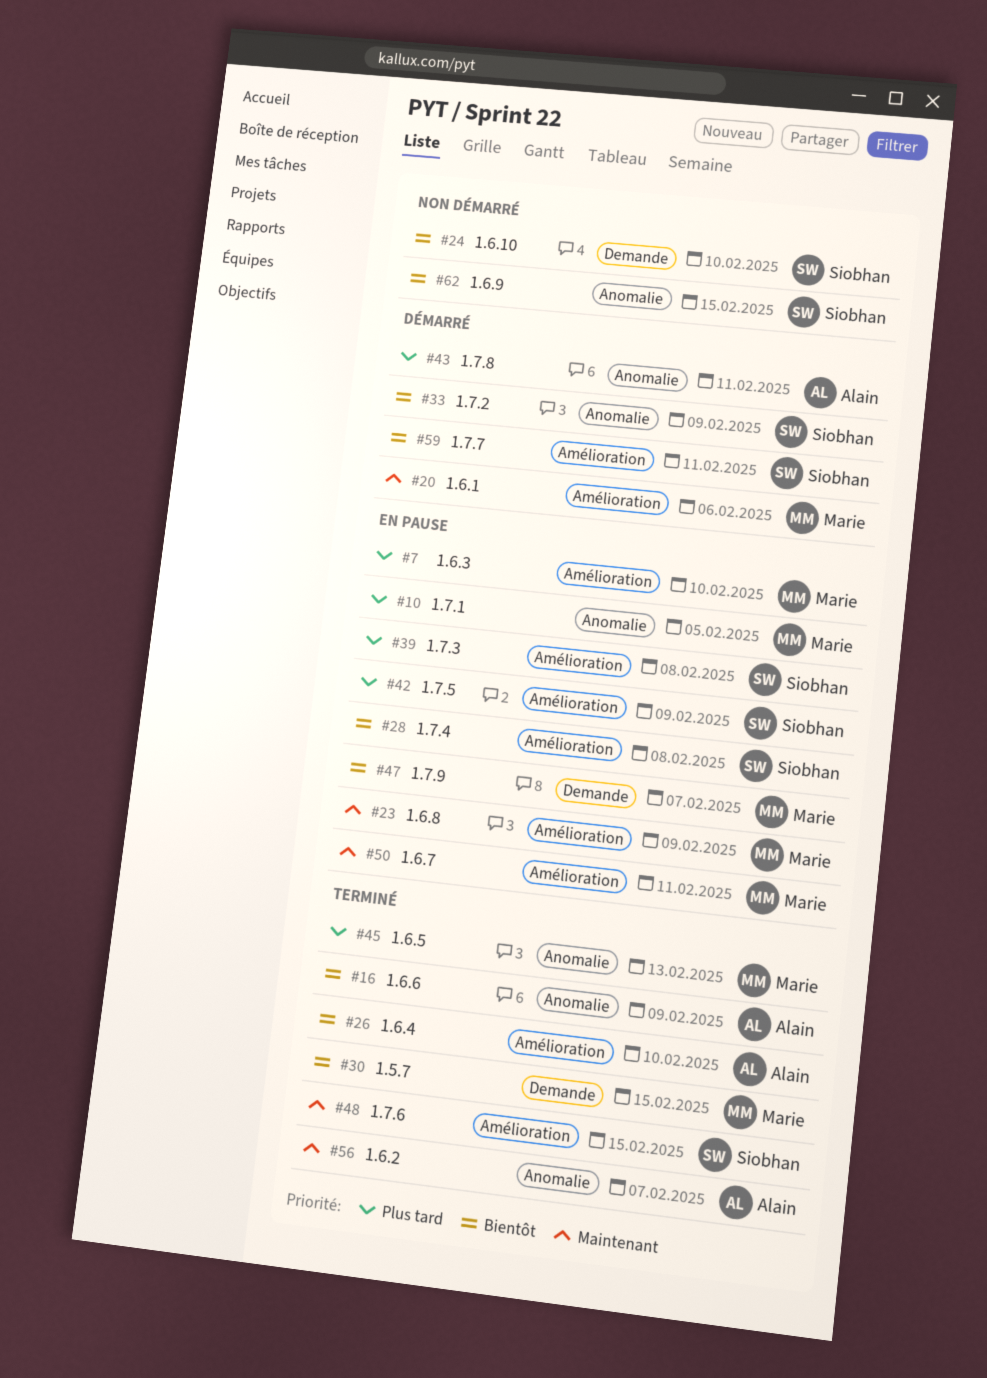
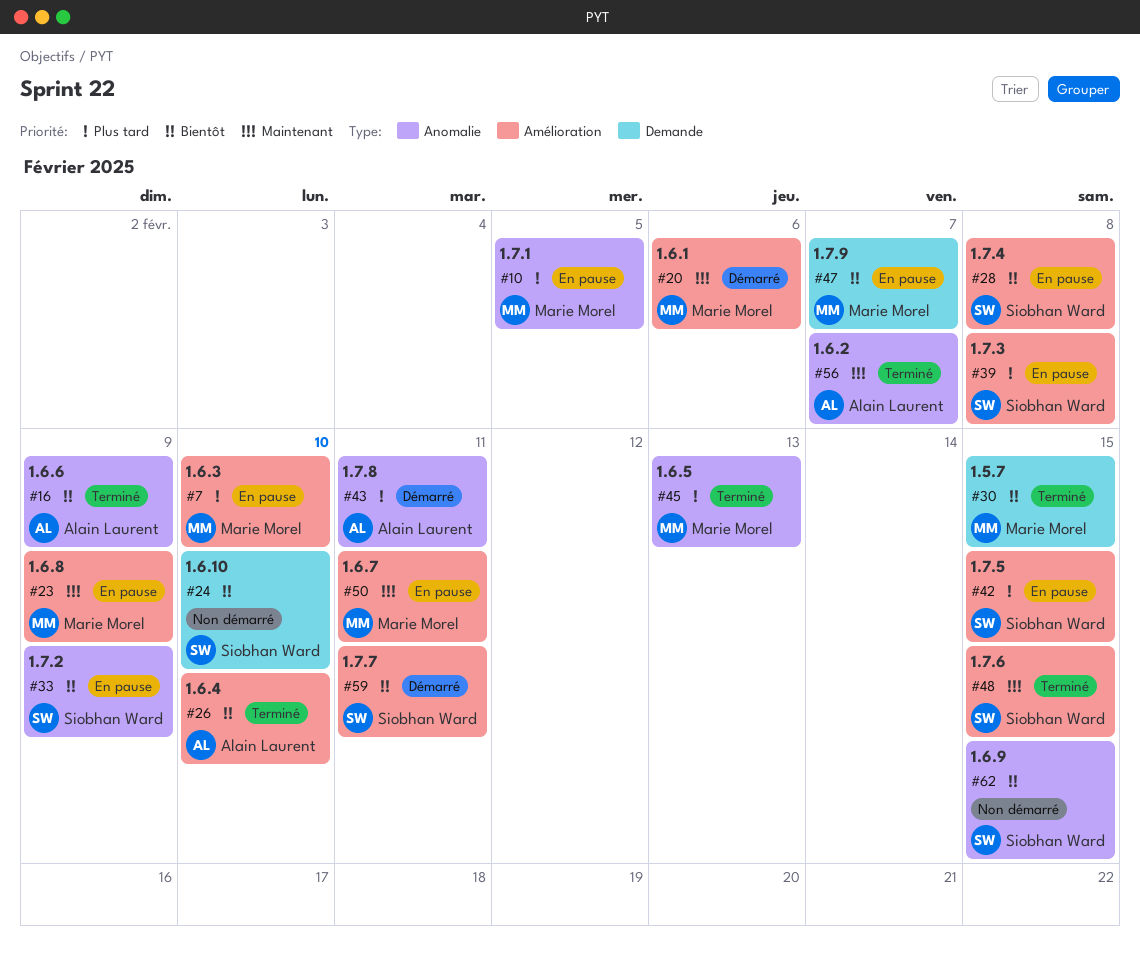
#33, status: Démarré -> En pause
#42, due: Feb 9 -> Feb 15

